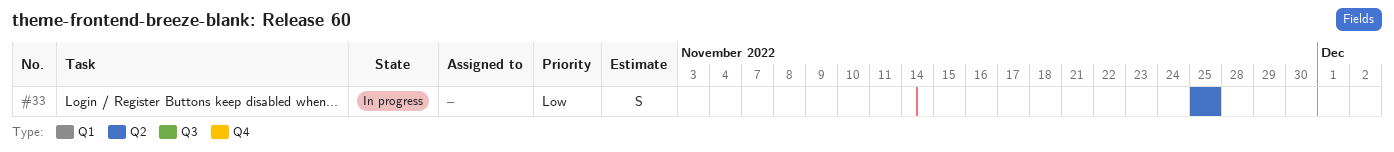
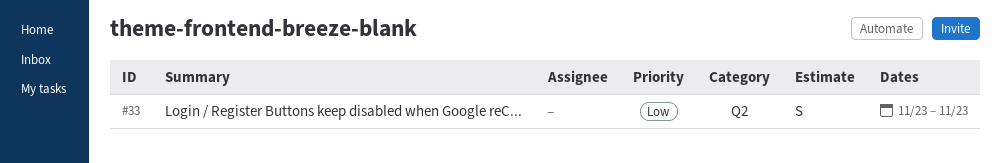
#33, start: Nov 25 -> Nov 23
#33, due: Nov 25 -> Nov 23

